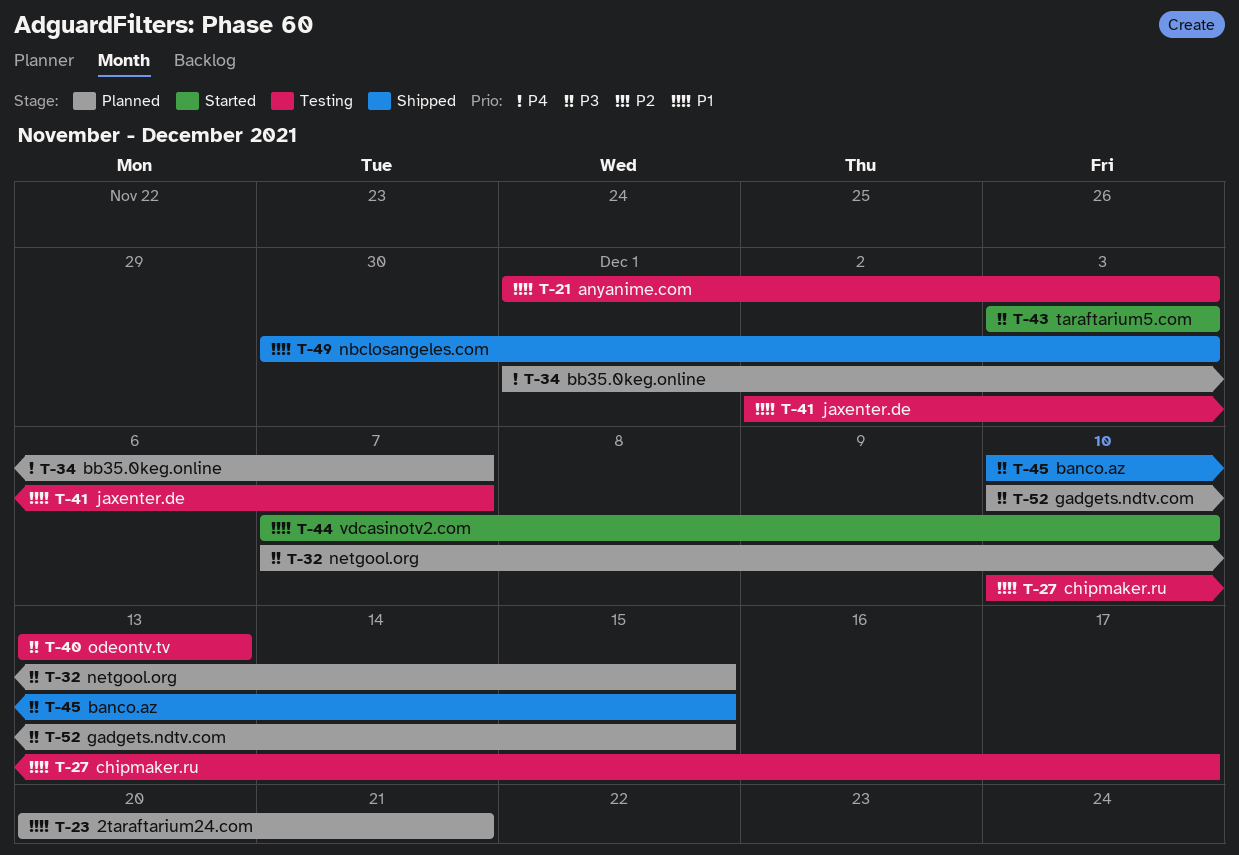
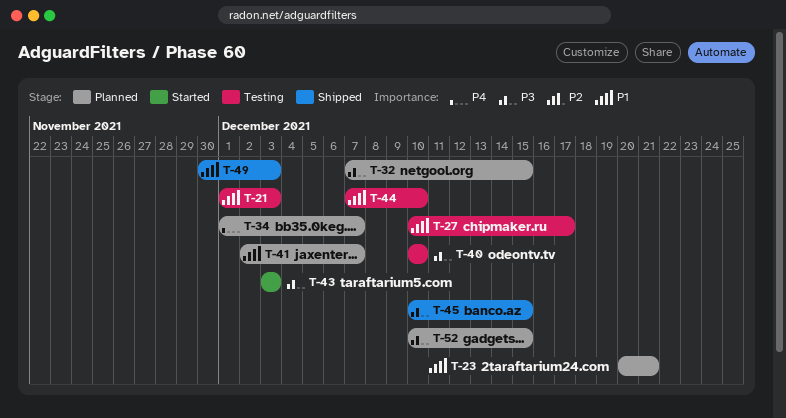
T-40, start: Dec 13 -> Dec 10
T-40, due: Dec 13 -> Dec 10
T-41, status: Testing -> Planned
T-44, status: Started -> Testing

